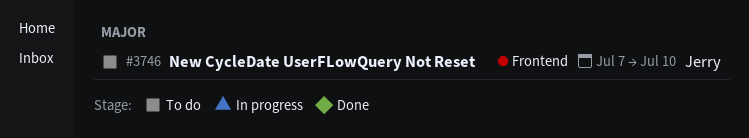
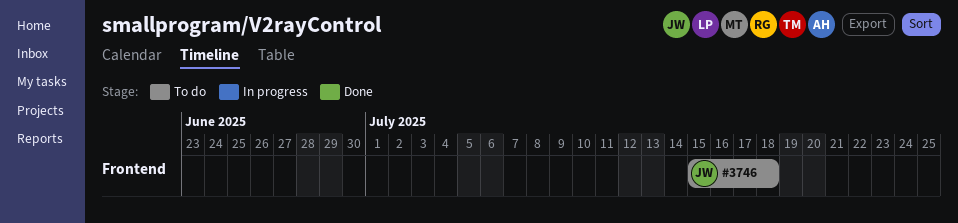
#3746, start: Jul 7 -> Jul 15
#3746, due: Jul 10 -> Jul 18

